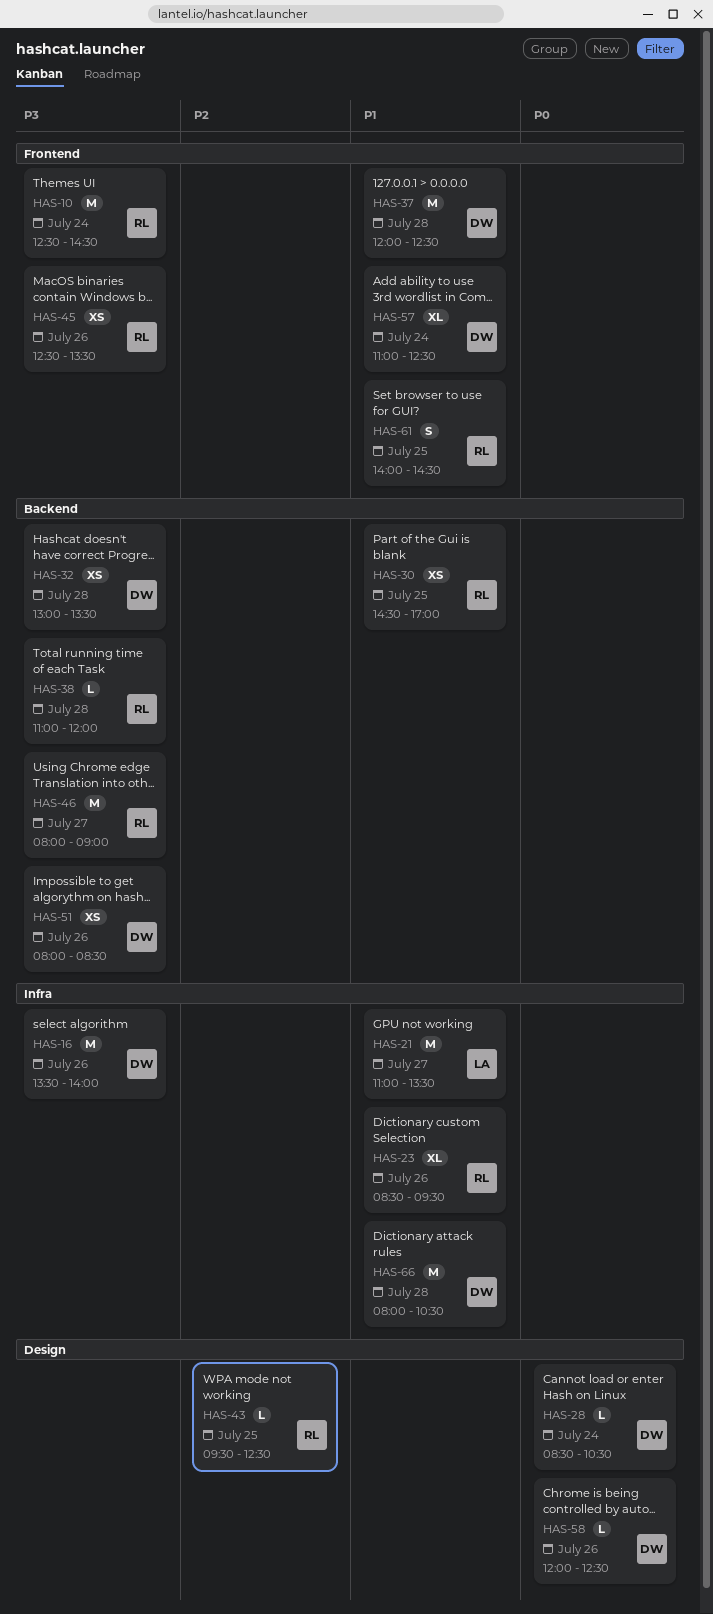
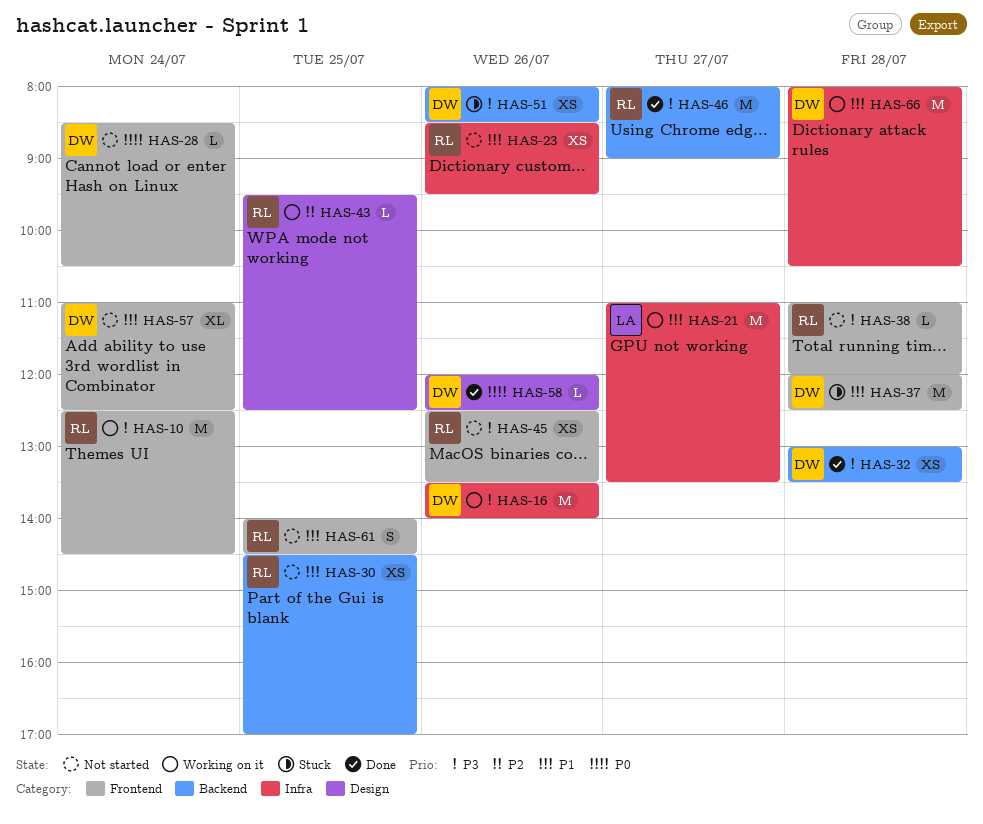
HAS-23, estimate: XL -> XS
HAS-28, label: Design -> Frontend
HAS-38, label: Backend -> Frontend

